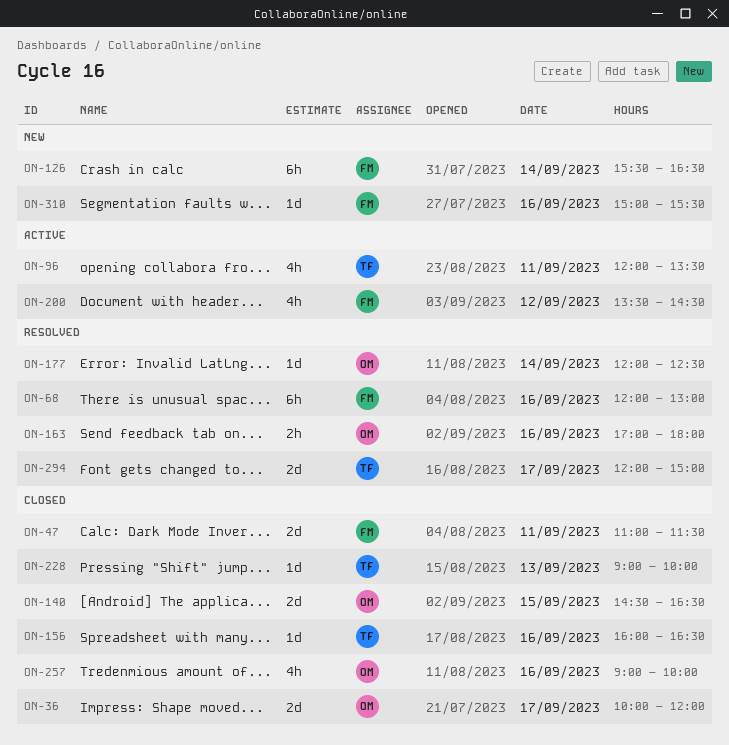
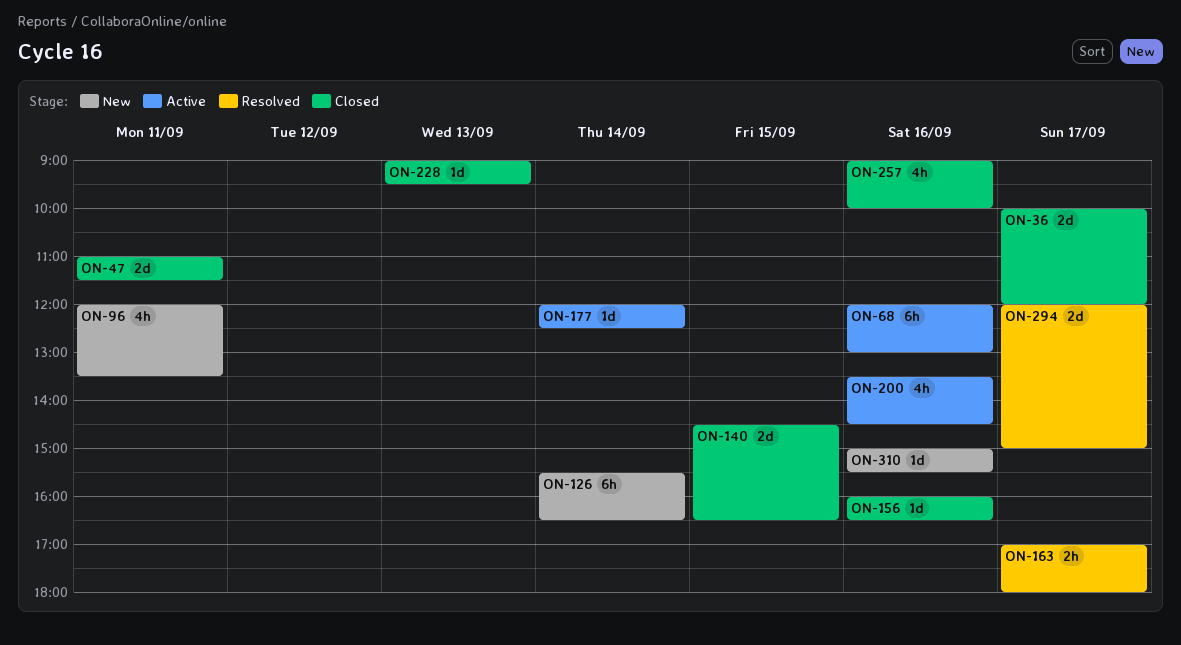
ON-68, status: Resolved -> Active
ON-96, status: Active -> New
ON-163, day: Sep 16 -> Sep 17
ON-177, status: Resolved -> Active
ON-200, day: Sep 12 -> Sep 16
ON-228, ends: 10:00 -> 09:30

